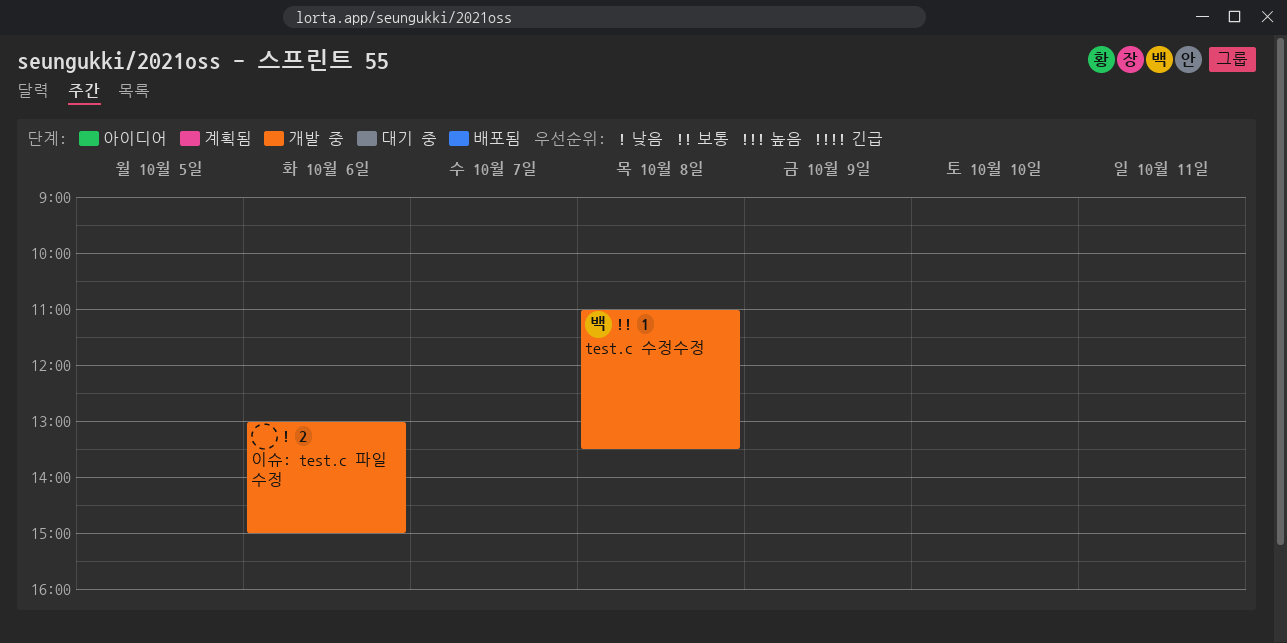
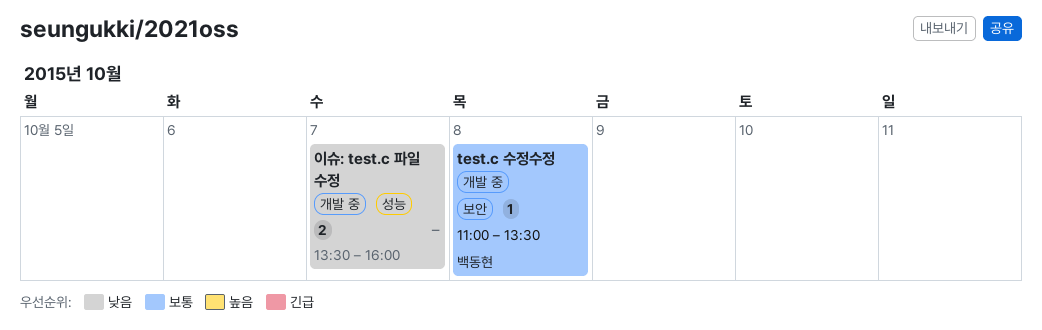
이슈: test.c 파일 수정, day: Oct 6 -> Oct 7
이슈: test.c 파일 수정, begins: 13:00 -> 13:30
이슈: test.c 파일 수정, ends: 15:00 -> 16:00

